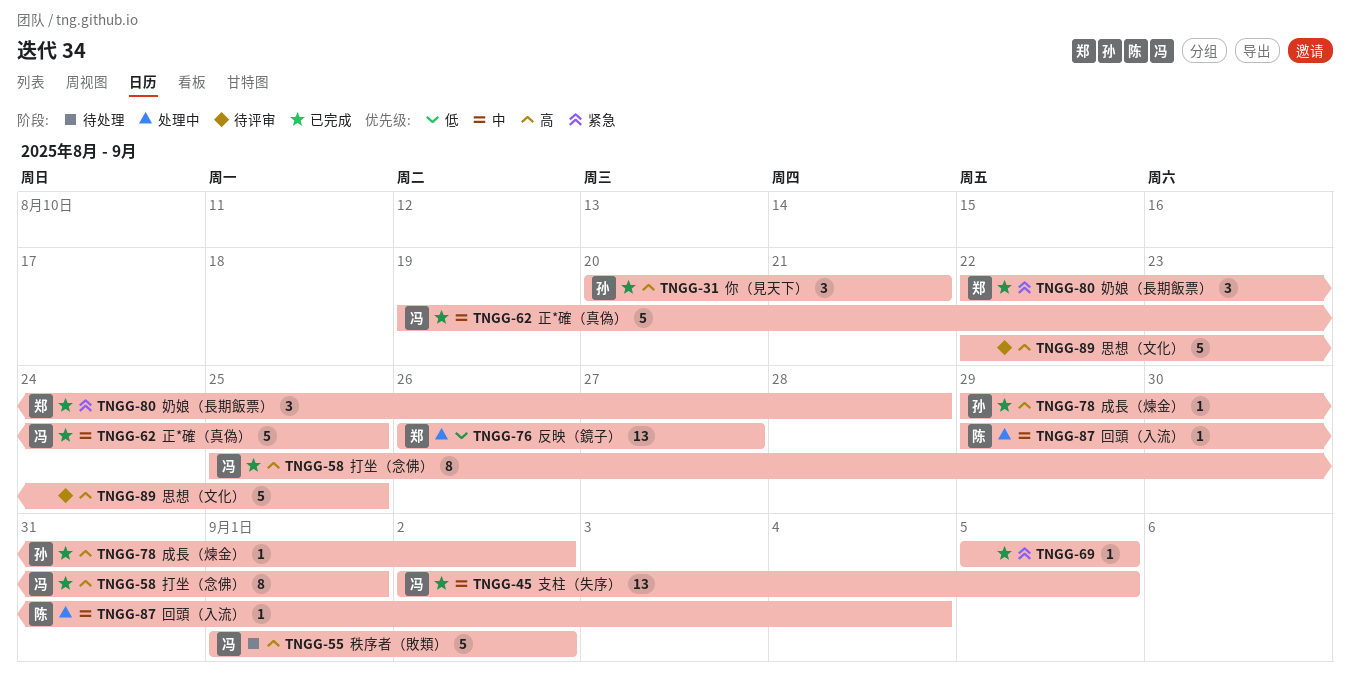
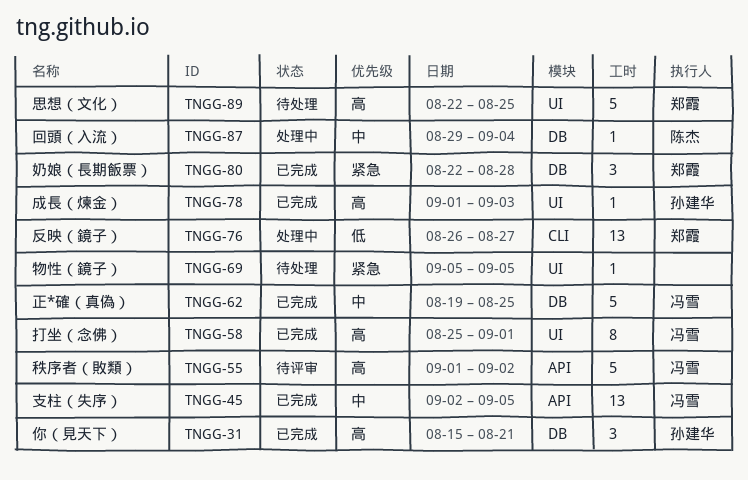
TNGG-31, start: Aug 20 -> Aug 15
TNGG-55, status: 待处理 -> 待评审
TNGG-69, status: 已完成 -> 待处理
TNGG-78, start: Aug 29 -> Sep 1
TNGG-78, due: Sep 2 -> Sep 3
TNGG-89, status: 待评审 -> 待处理
TNGG-89, owner: none -> 郑霞

